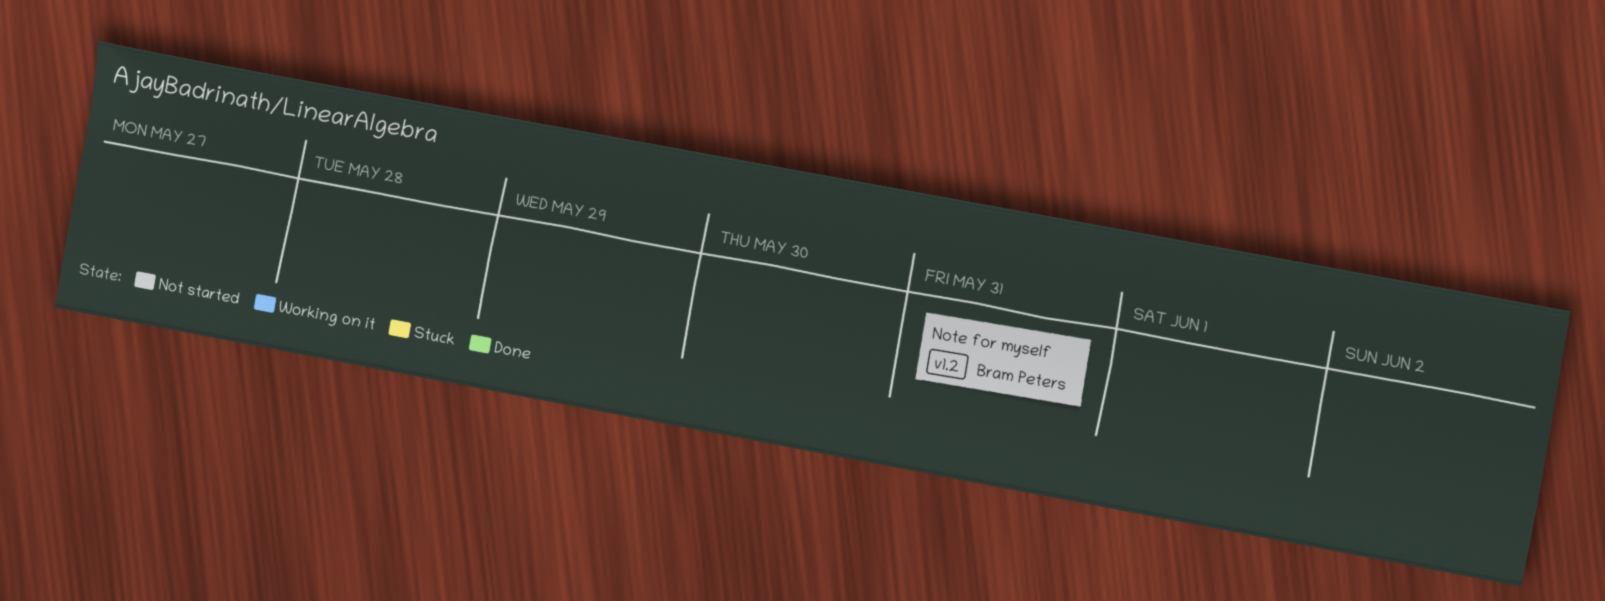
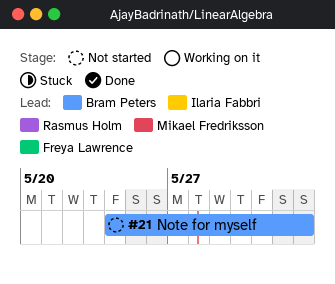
Note for myself, due: May 31 -> Jun 2

